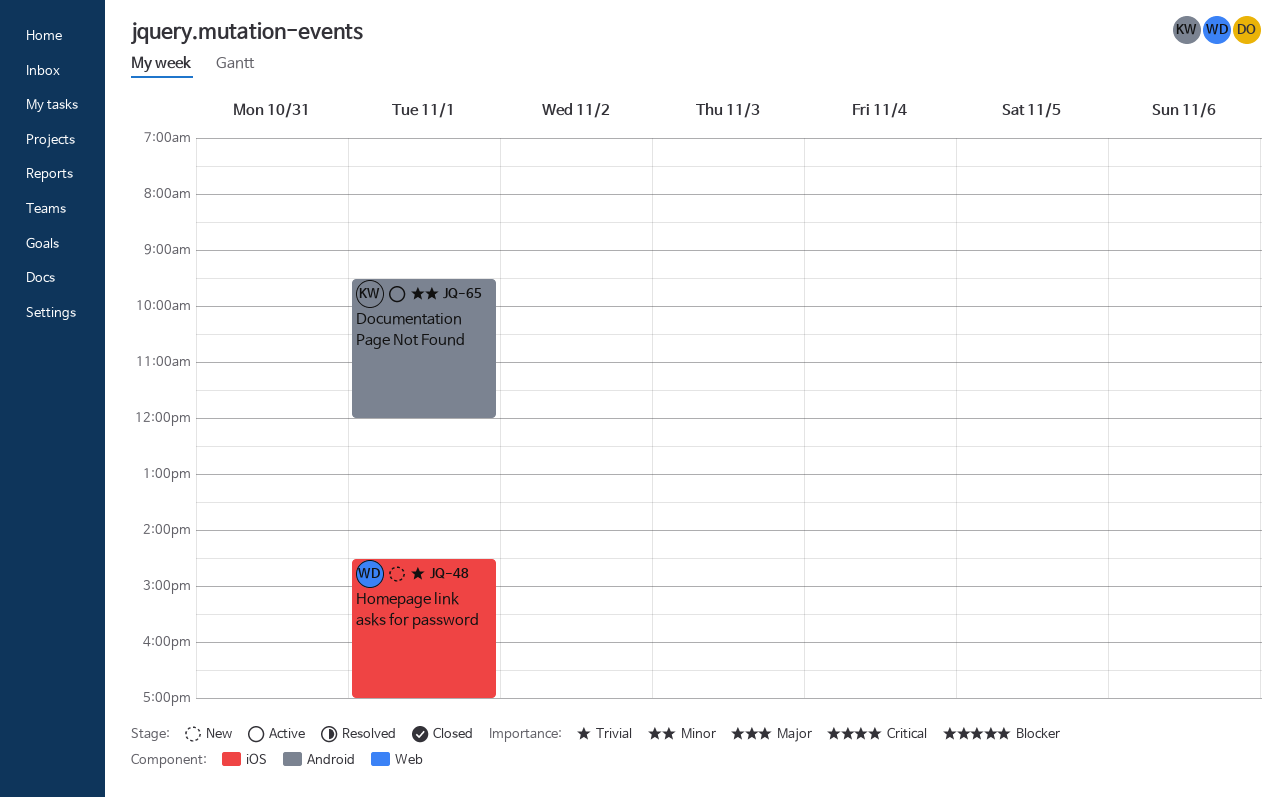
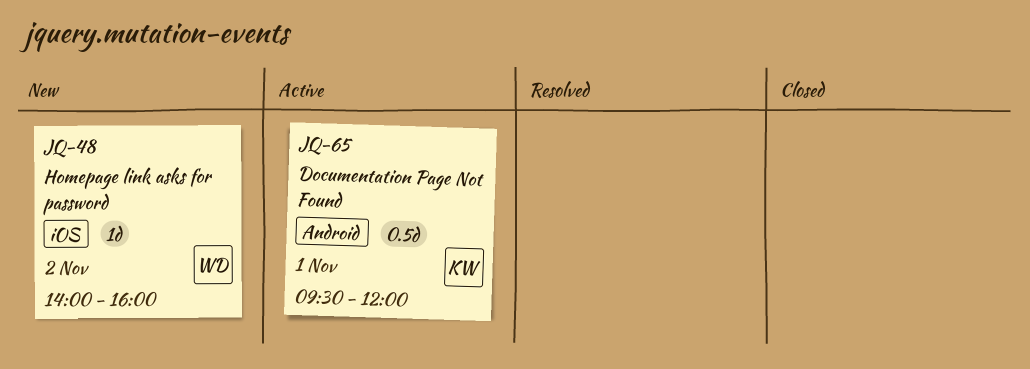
JQ-48, day: Nov 1 -> Nov 2
JQ-48, begins: 14:30 -> 14:00
JQ-48, ends: 17:00 -> 16:00

